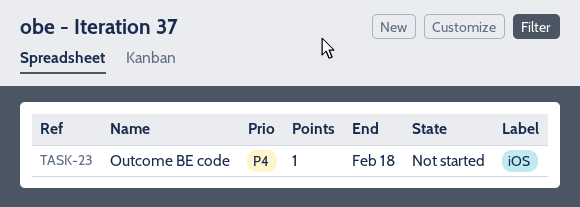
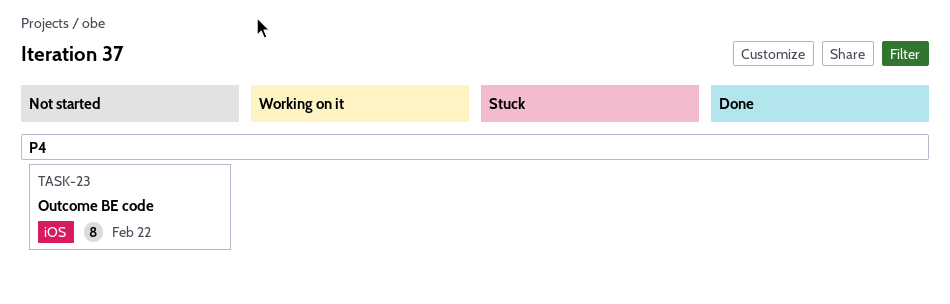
TASK-23, estimate: 1 -> 8
TASK-23, due: Feb 18 -> Feb 22

